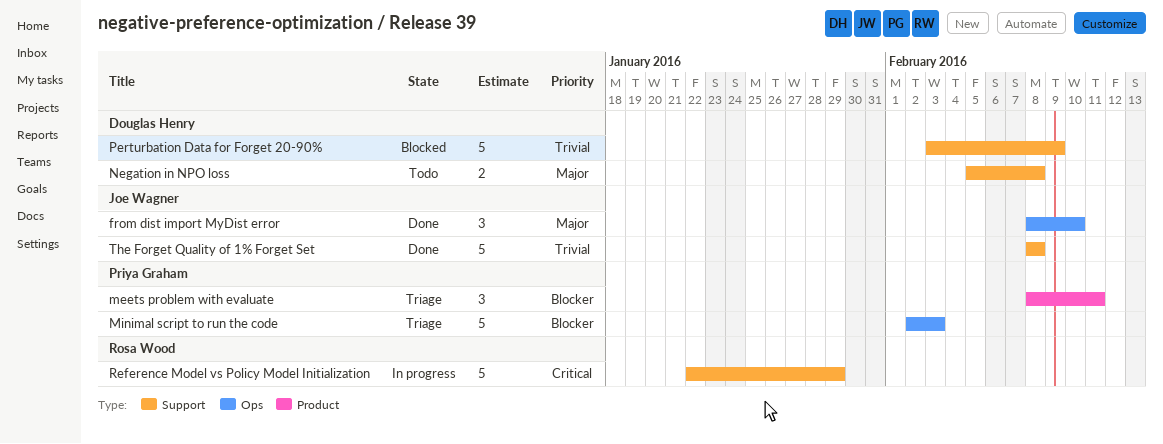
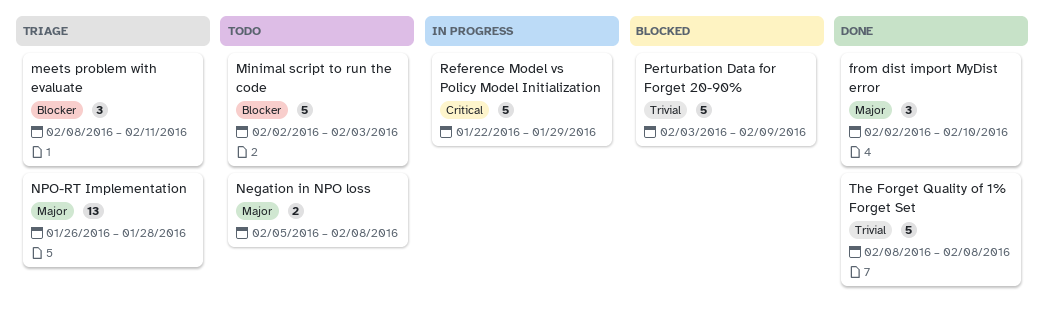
from dist import MyDist error, start: Feb 8 -> Feb 2
Minimal script to run the code, status: Triage -> Todo
NPO-RT Implementation: none -> present

